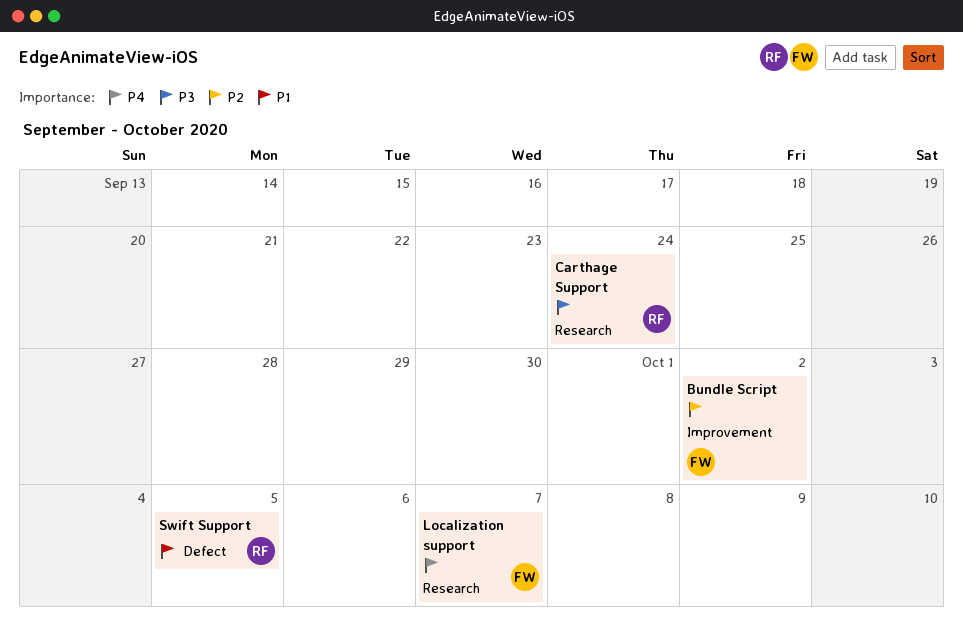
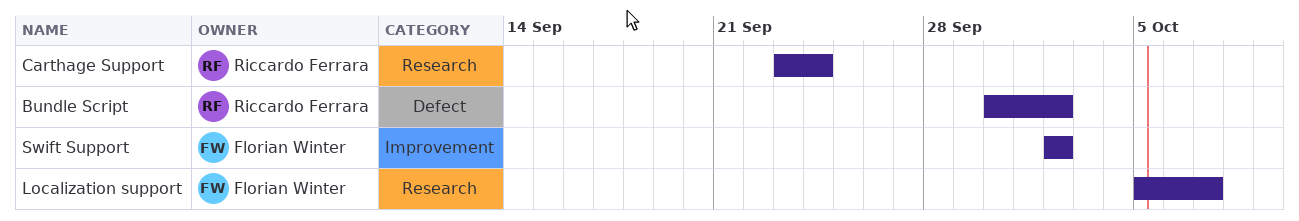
Bundle Script, owner: Florian Winter -> Riccardo Ferrara
Bundle Script, label: Improvement -> Defect
Swift Support, owner: Riccardo Ferrara -> Florian Winter
Swift Support, label: Defect -> Improvement
Swift Support, due: Oct 5 -> Oct 2

